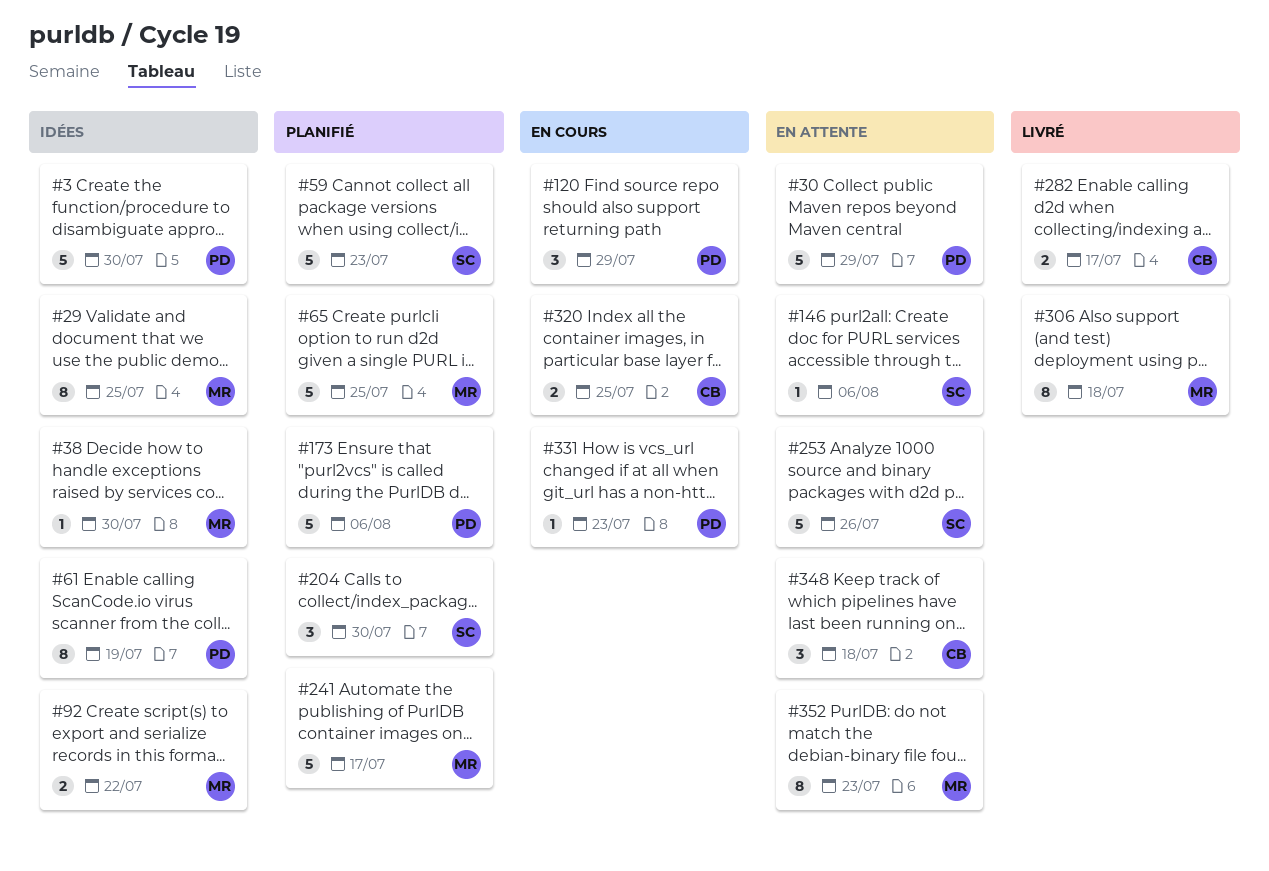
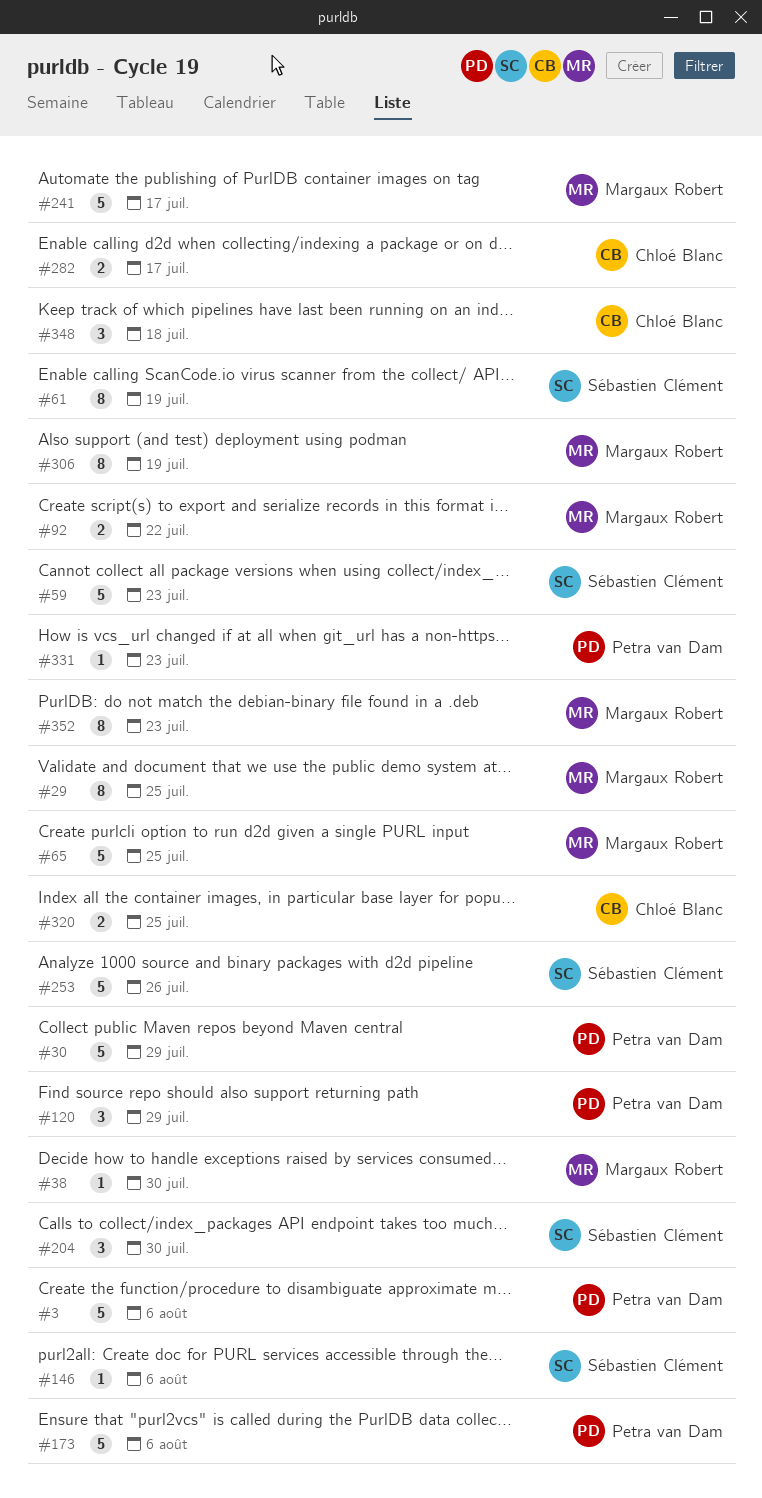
#3, due: Jul 30 -> Aug 6
#61, owner: Petra van Dam -> Sébastien Clément
#306, due: Jul 18 -> Jul 19

